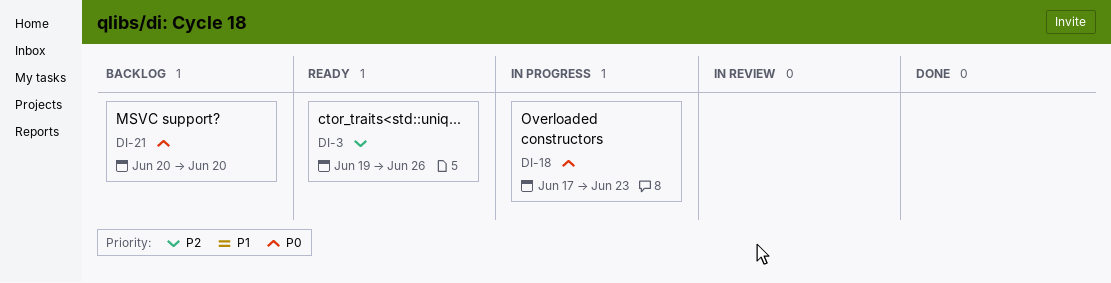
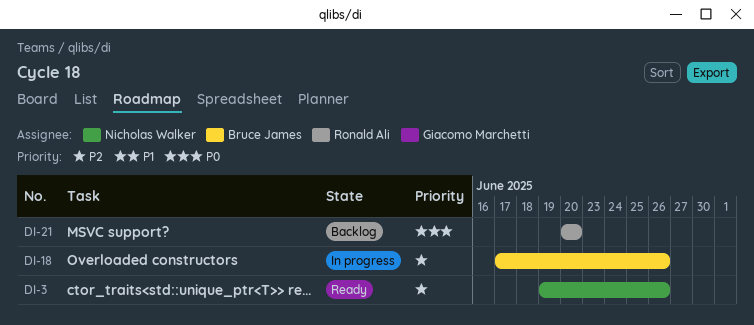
DI-18, priority: P0 -> P2
DI-18, due: Jun 23 -> Jun 26

